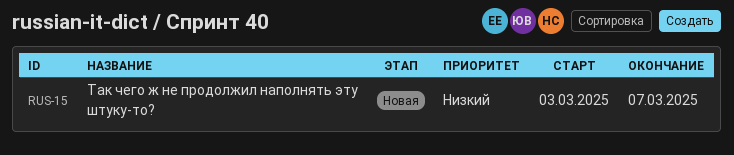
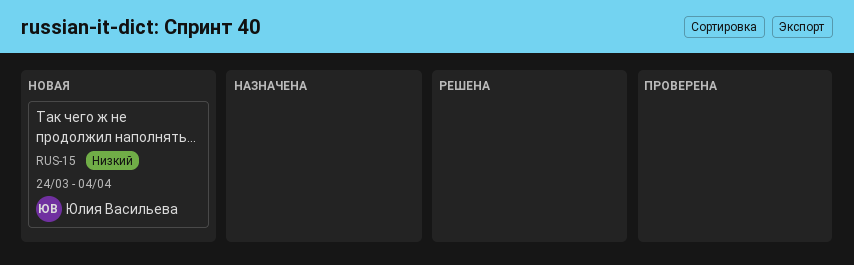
RUS-15, start: Mar 3 -> Mar 24
RUS-15, due: Mar 7 -> Apr 4

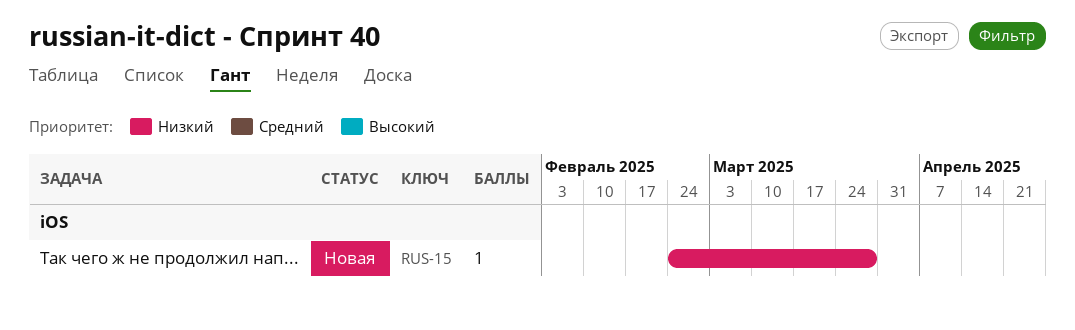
RUS-15, start: Mar 24 -> Feb 24
RUS-15, due: Apr 4 -> Mar 28

